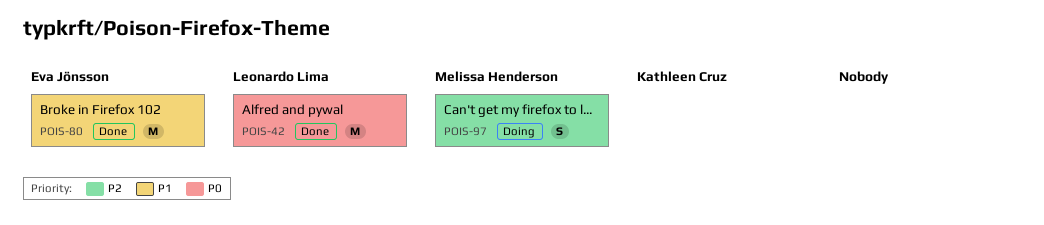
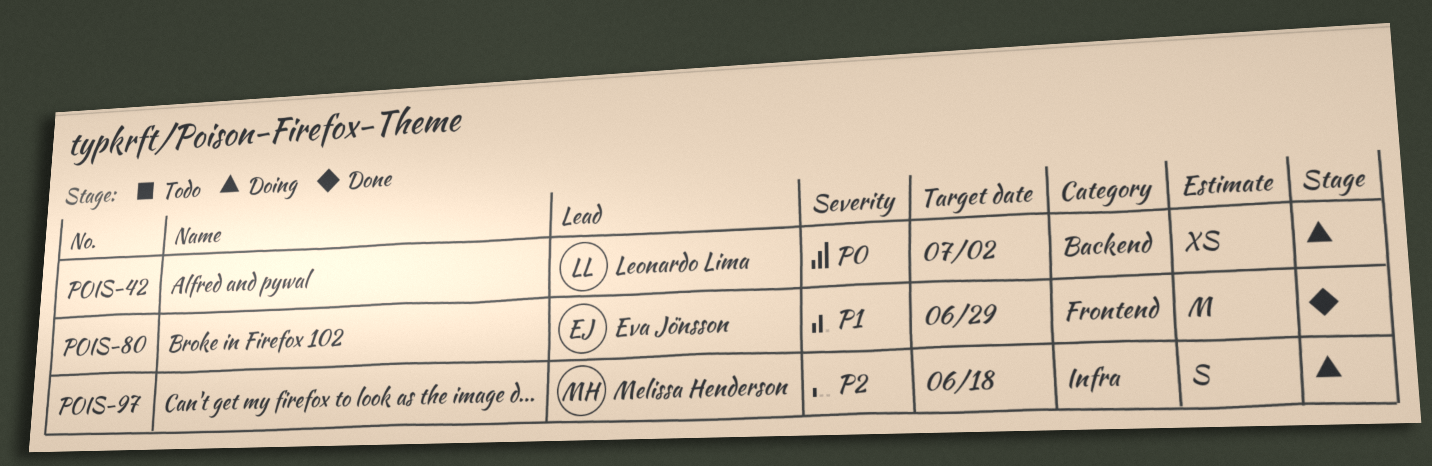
POIS-42, status: Done -> Doing
POIS-42, estimate: M -> XS

